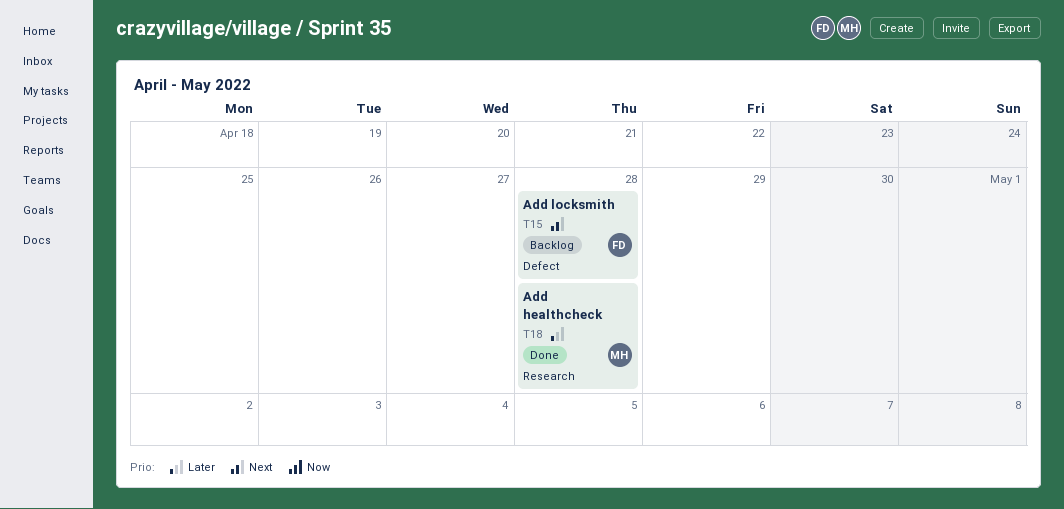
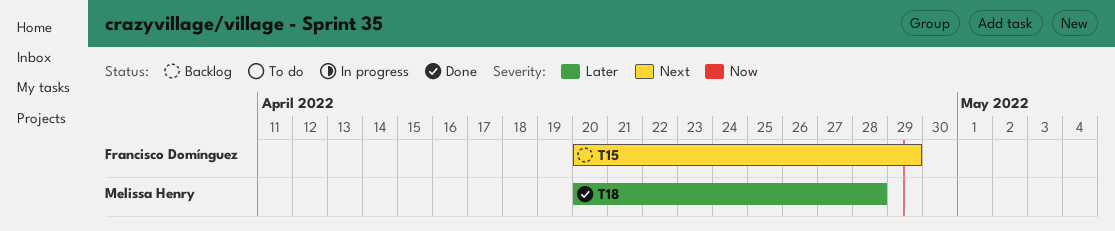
T15, due: Apr 28 -> Apr 29

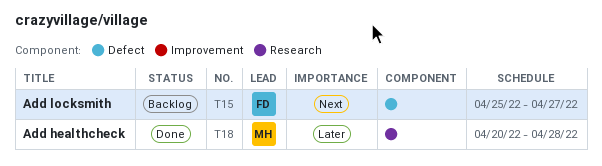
T15, start: Apr 20 -> Apr 25
T15, due: Apr 29 -> Apr 27

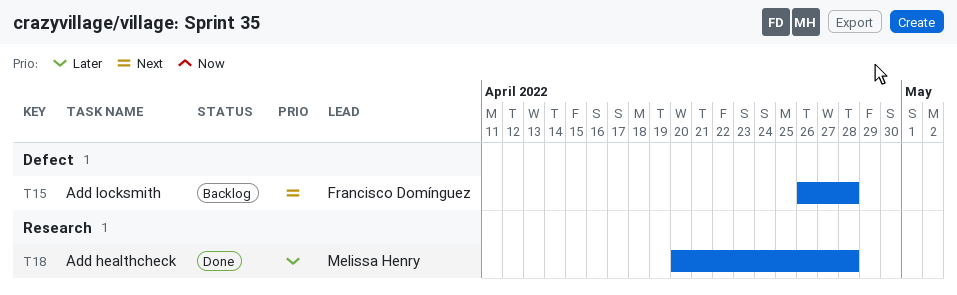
T15, start: Apr 25 -> Apr 26
T15, due: Apr 27 -> Apr 28

